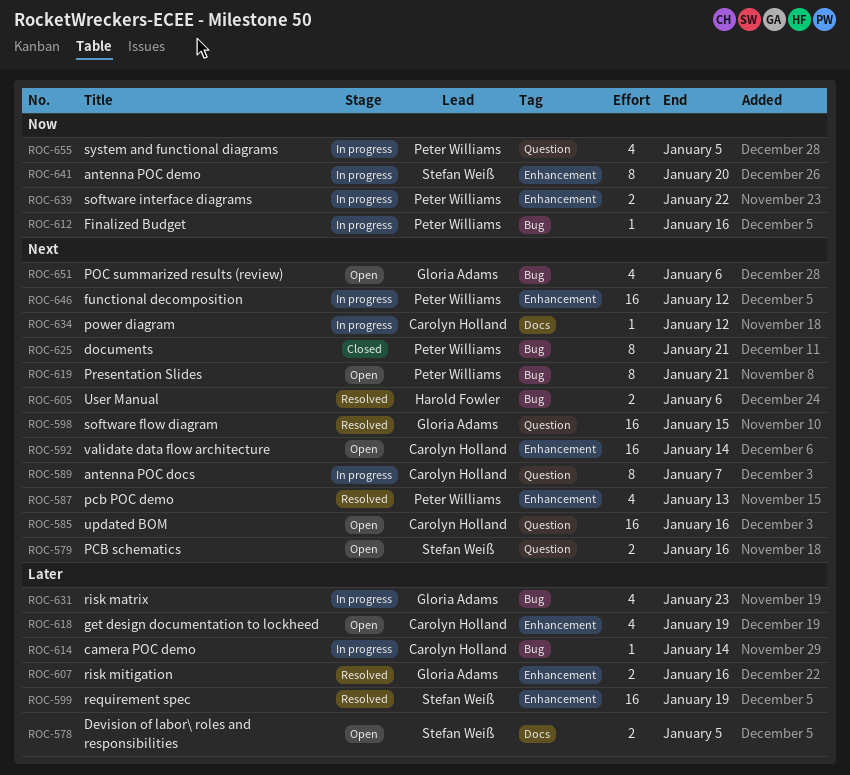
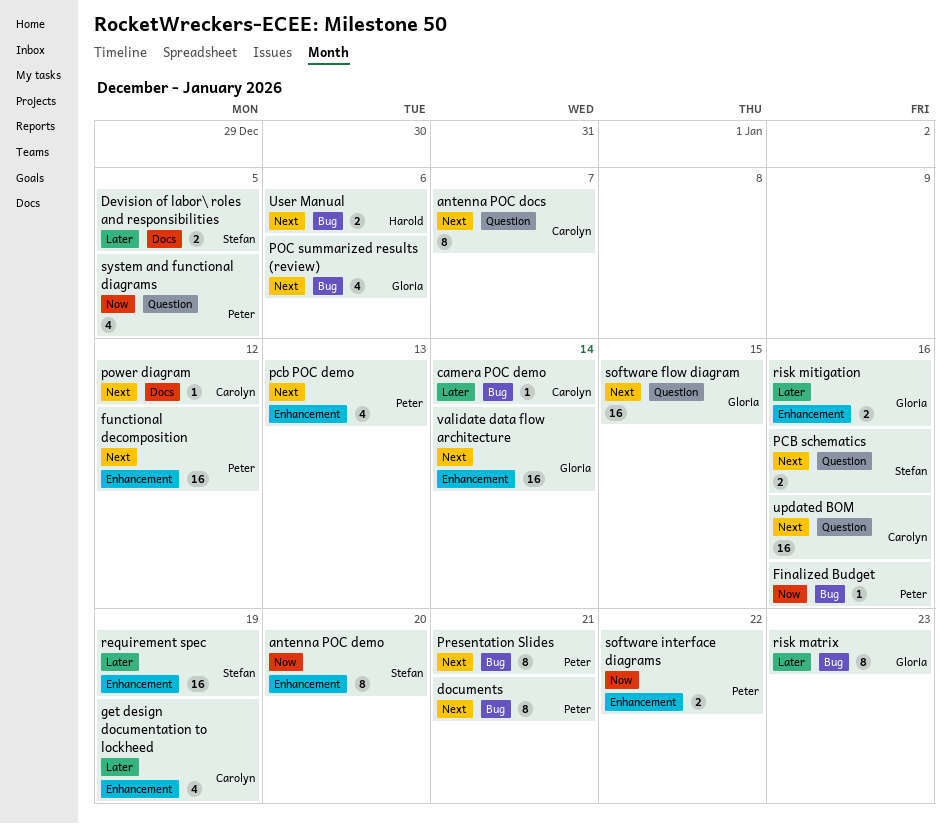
risk matrix, estimate: 4 -> 8
validate data flow architecture, owner: Carolyn Holland -> Gloria Adams

